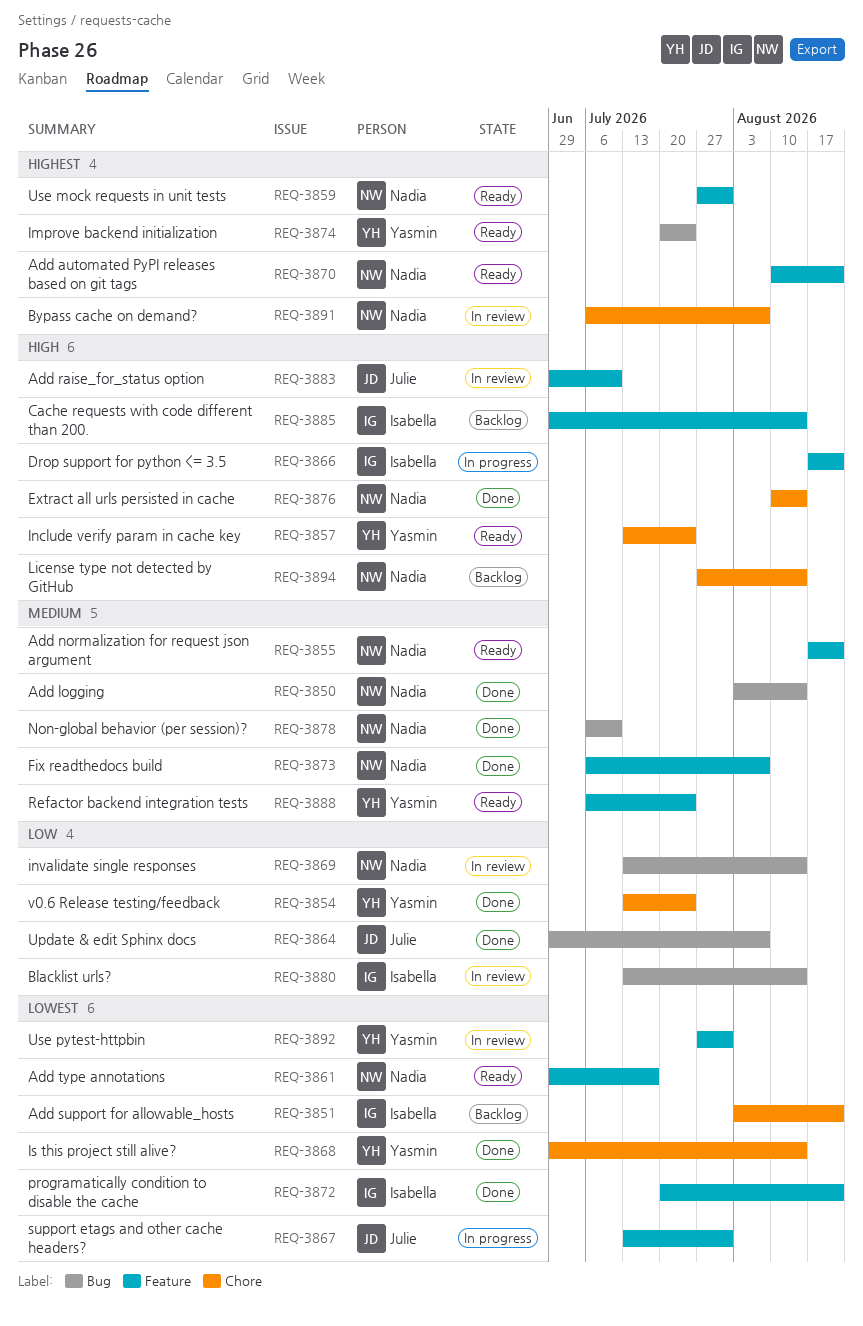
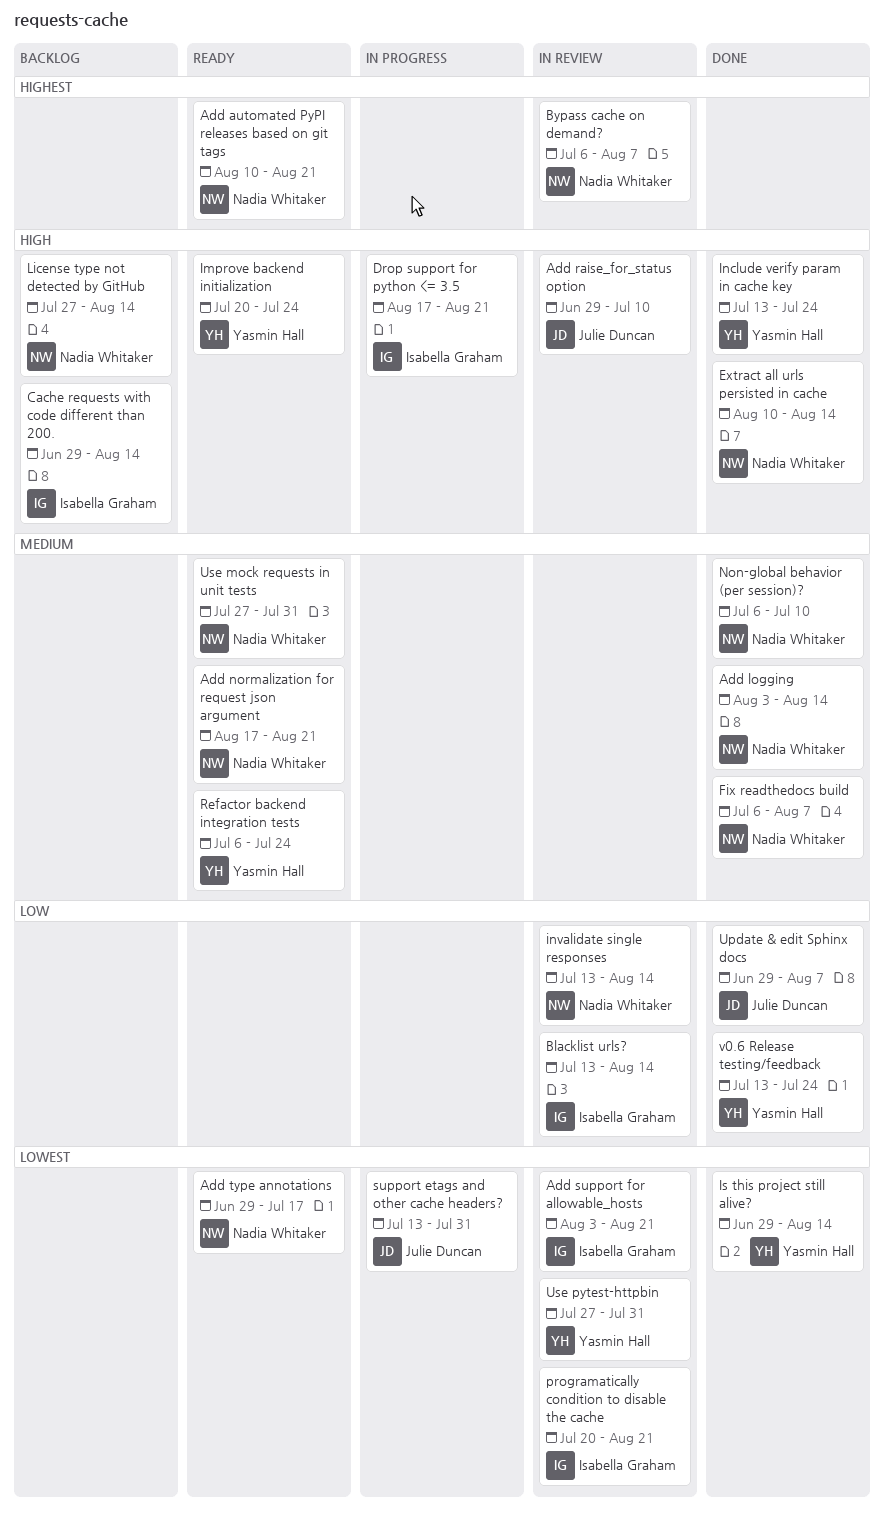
Add support for allowable_hosts, status: Backlog -> In review
Improve backend initialization, priority: Highest -> High
Include verify param in cache key, status: Ready -> Done
programatically condition to disable the cache, status: Done -> In review
Use mock requests in unit tests, priority: Highest -> Medium

